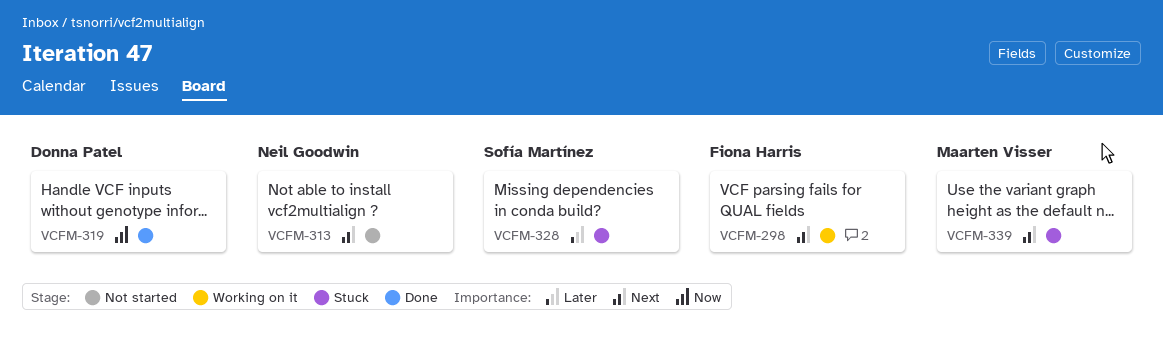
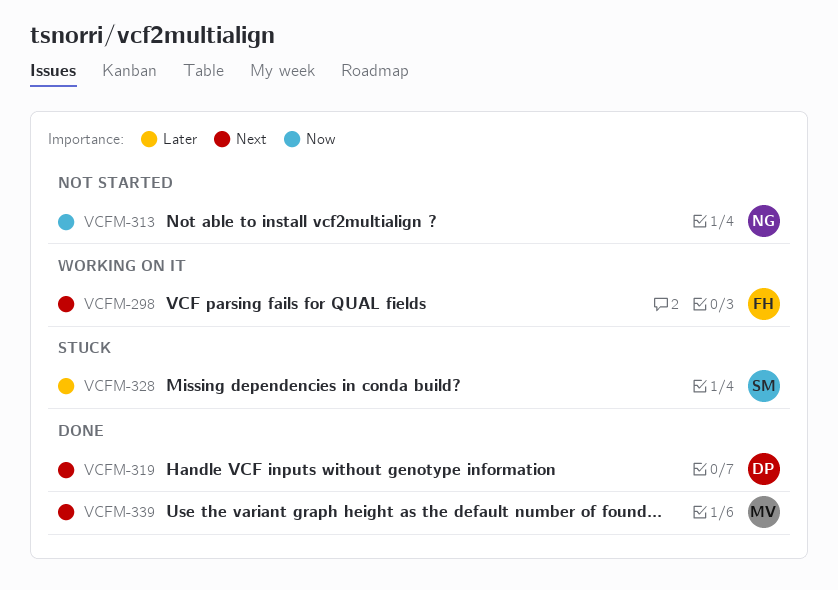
VCFM-313, priority: Next -> Now
VCFM-319, priority: Now -> Next
VCFM-339, status: Stuck -> Done

